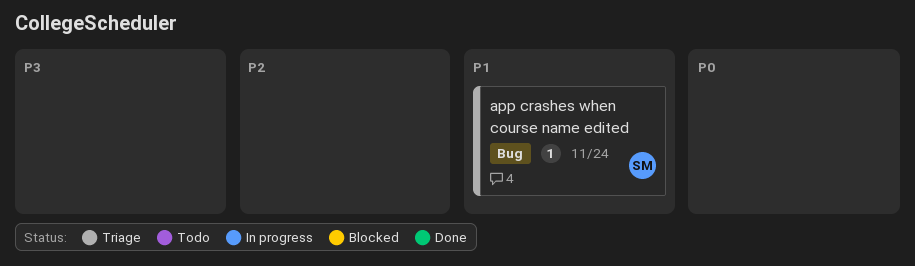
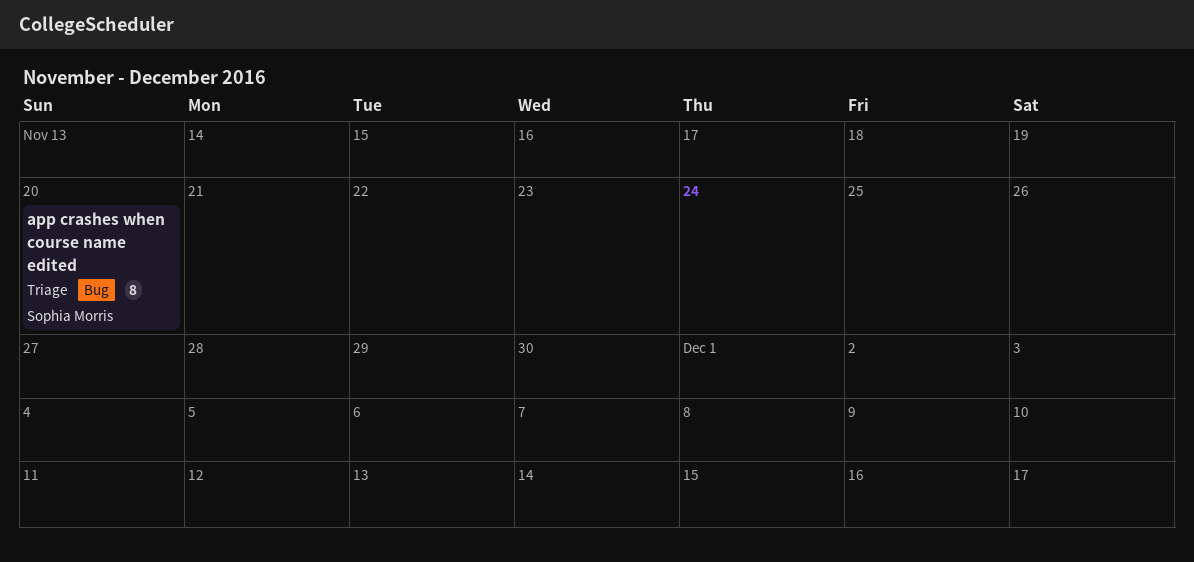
app crashes when course name edited, estimate: 1 -> 8
app crashes when course name edited, due: Nov 24 -> Nov 20

